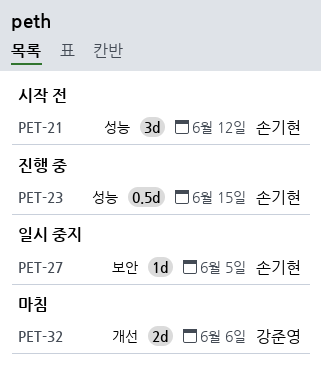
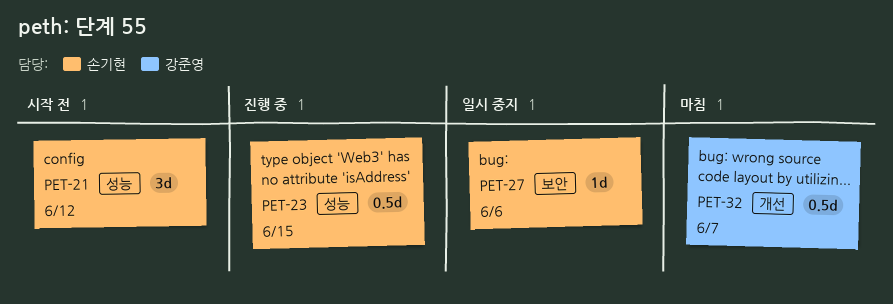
PET-27, due: Jun 5 -> Jun 6
PET-32, estimate: 2d -> 0.5d
PET-32, due: Jun 6 -> Jun 7

